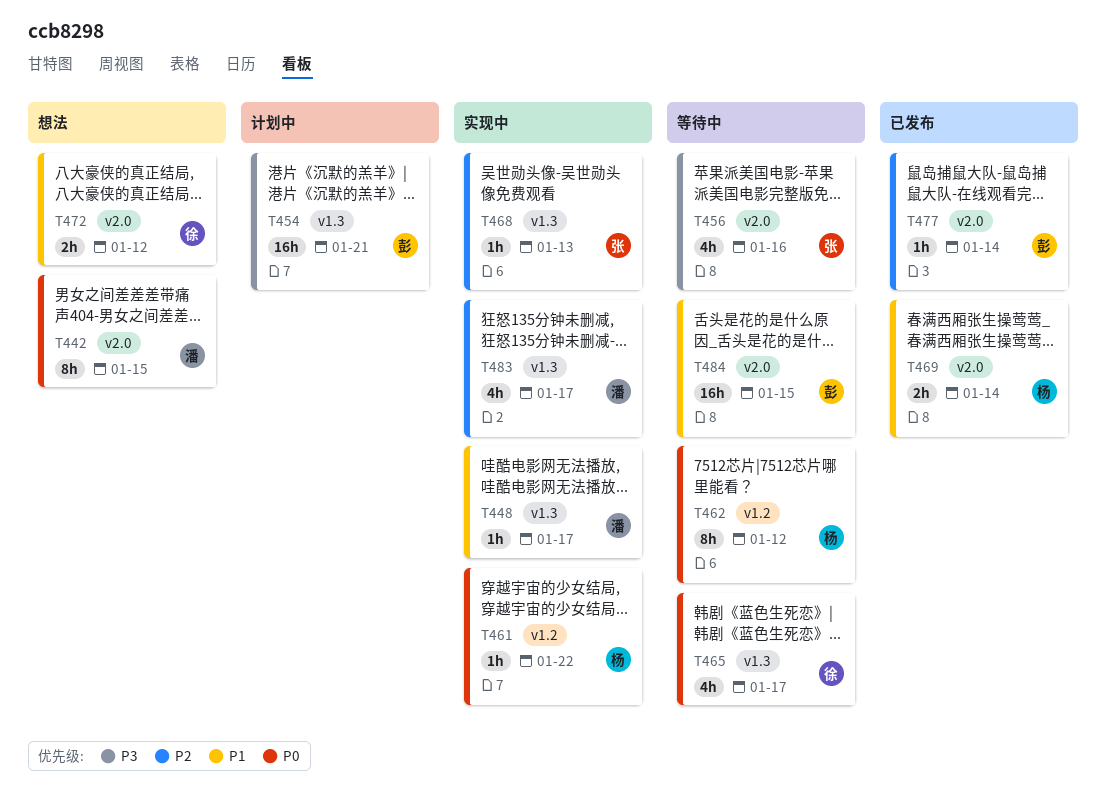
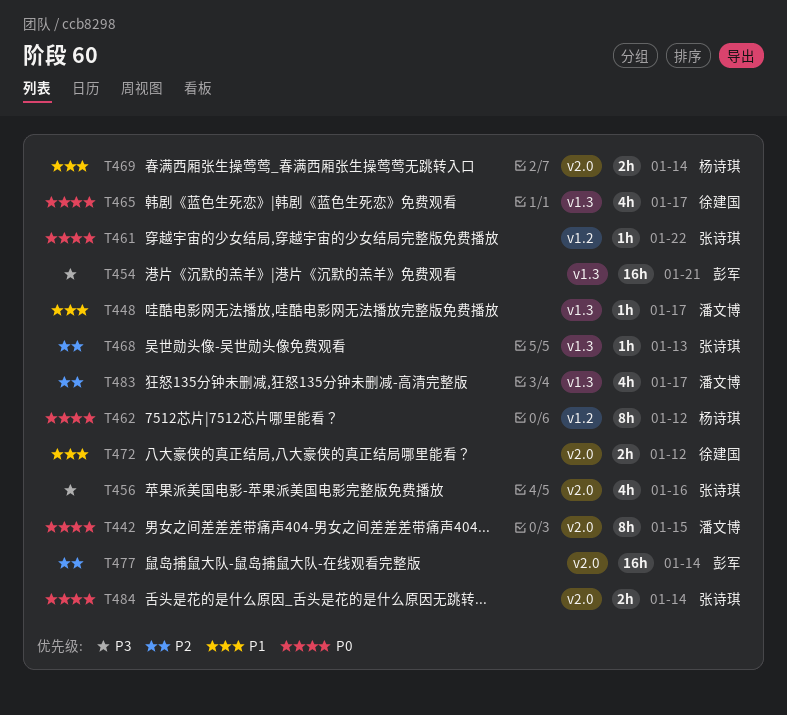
T461, owner: 杨诗琪 -> 张诗琪
T477, estimate: 1h -> 16h
T484, owner: 彭军 -> 张诗琪
T484, priority: P1 -> P0
T484, estimate: 16h -> 2h
T484, due: Jan 15 -> Jan 14

